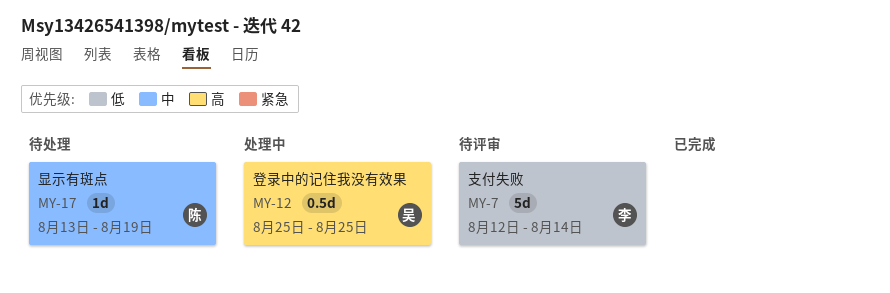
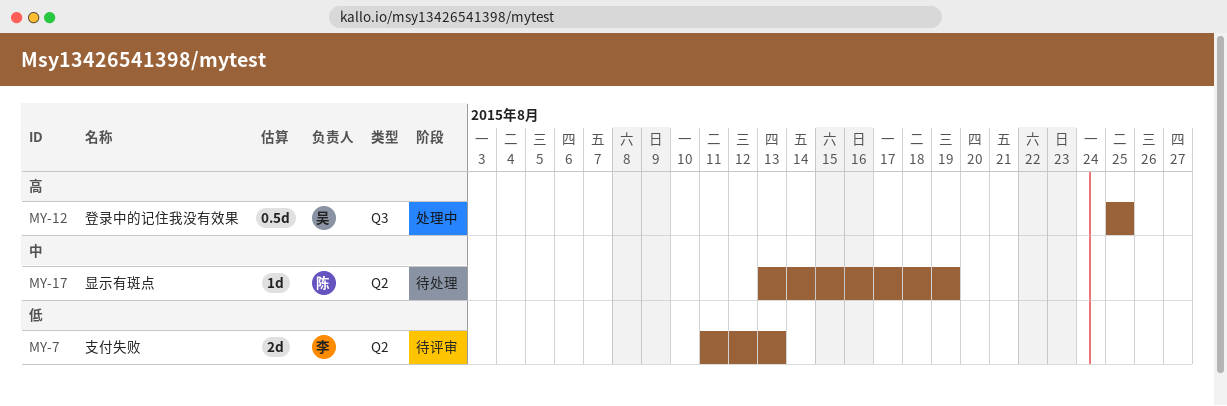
MY-7, estimate: 5d -> 2d
MY-7, start: Aug 12 -> Aug 11
MY-7, due: Aug 14 -> Aug 13

